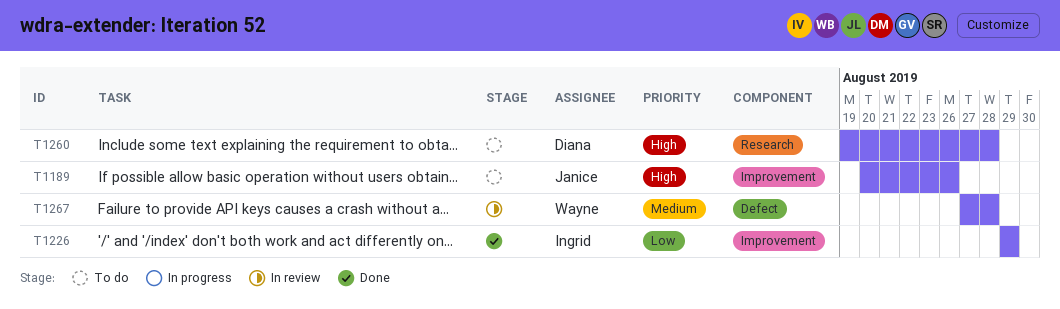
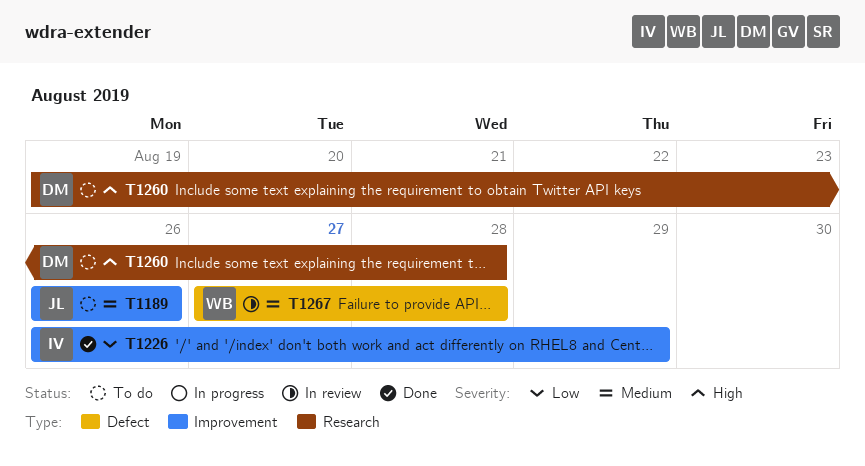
T1189, priority: High -> Medium
T1189, start: Aug 20 -> Aug 26
T1226, start: Aug 29 -> Aug 26

